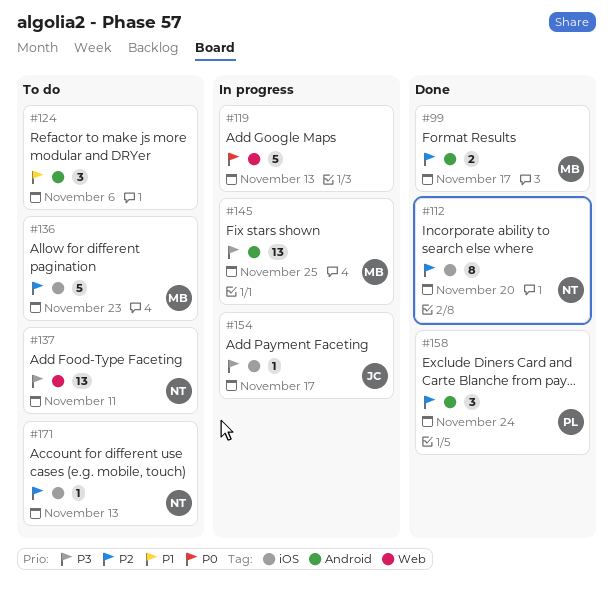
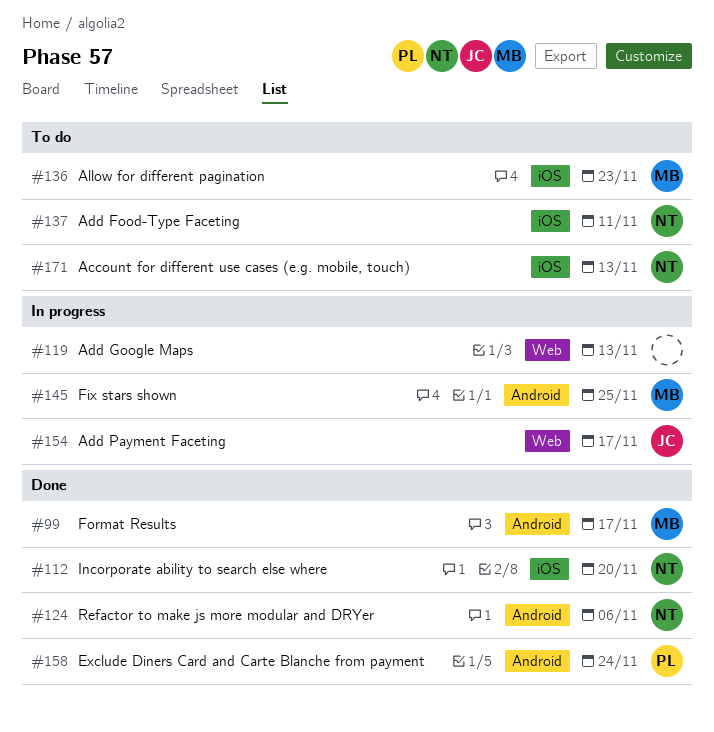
#124, status: To do -> Done
#124, owner: none -> NT
#137, label: Web -> iOS
#154, label: iOS -> Web

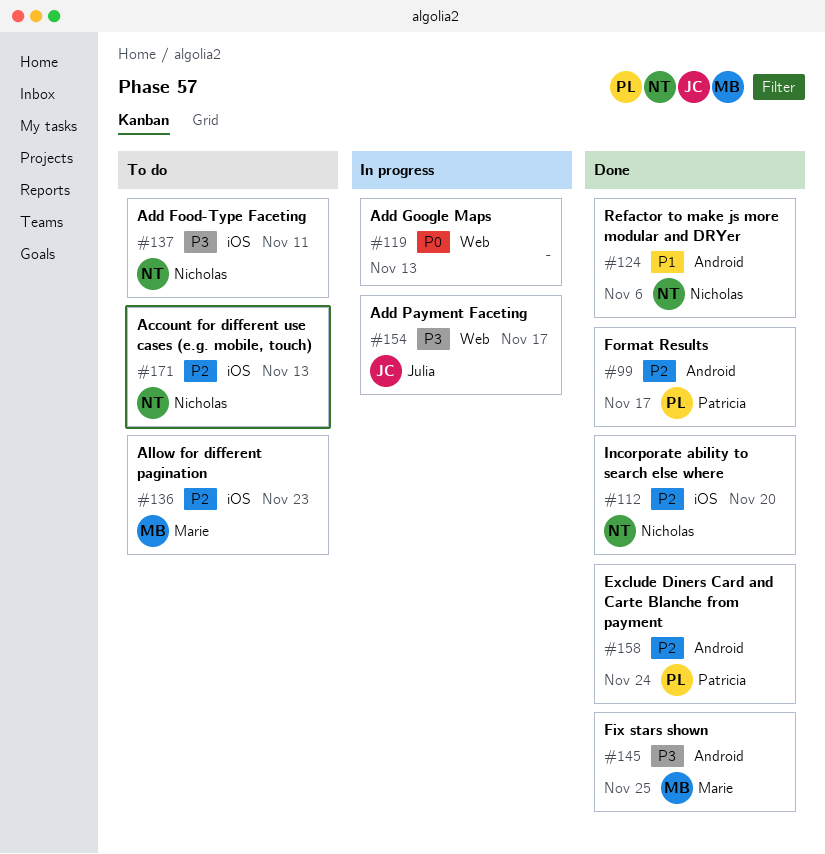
#99, owner: Marie -> Patricia
#145, status: In progress -> Done

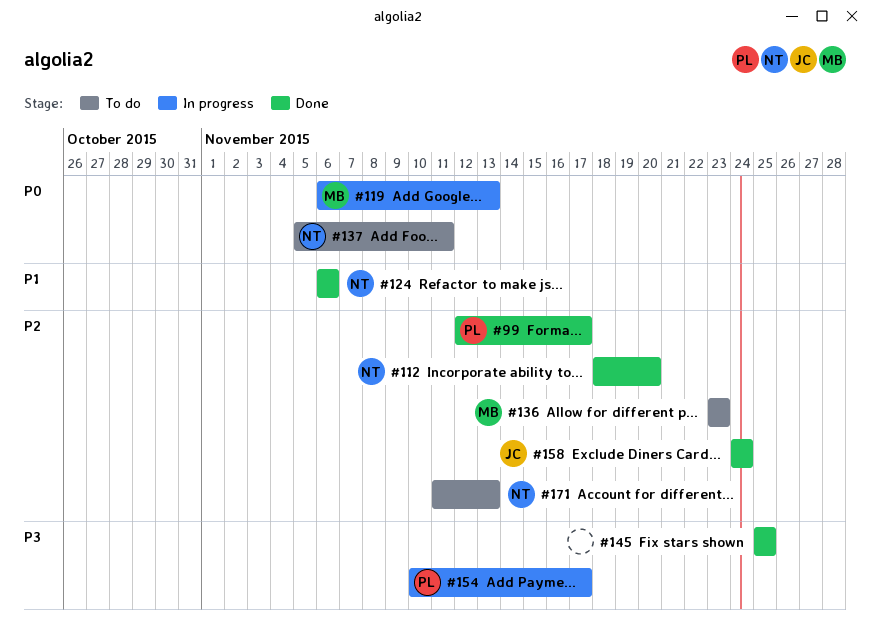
#119, owner: none -> Marie
#137, priority: P3 -> P0
#145, owner: Marie -> none
#154, owner: Julia -> Patricia
#158, owner: Patricia -> Julia

